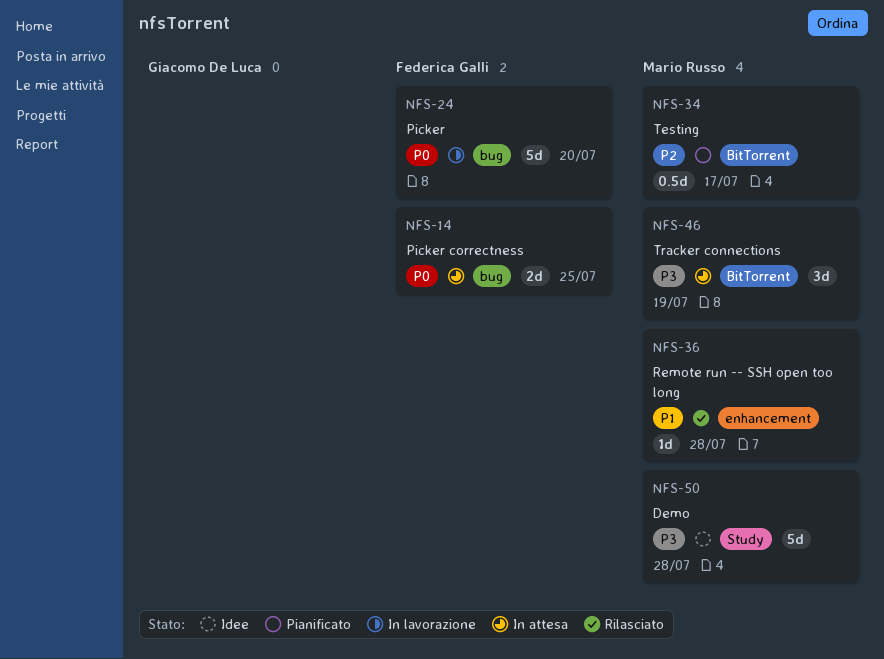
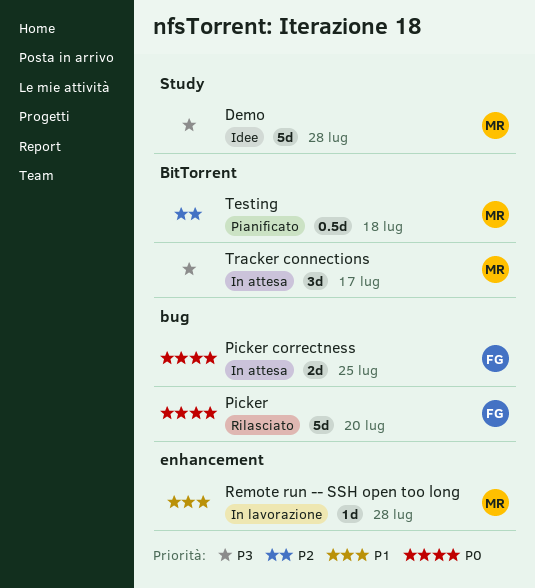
Picker, status: In lavorazione -> Rilasciato
Remote run -- SSH open too long, status: Rilasciato -> In lavorazione
Testing, due: Jul 17 -> Jul 18
Tracker connections, due: Jul 19 -> Jul 17

